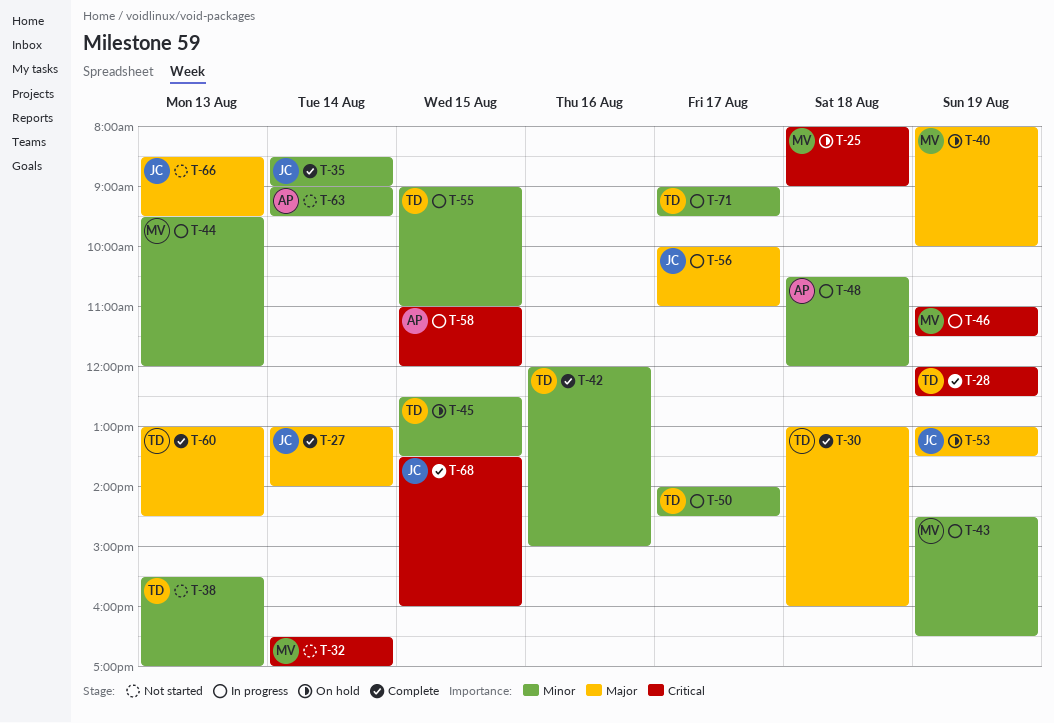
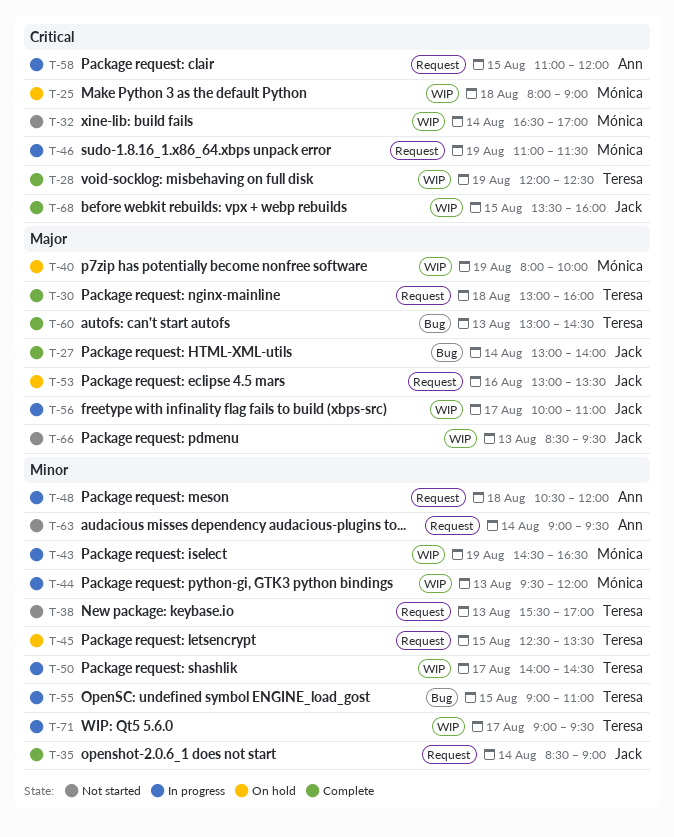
T-42: present -> none
T-53, day: Aug 19 -> Aug 16

